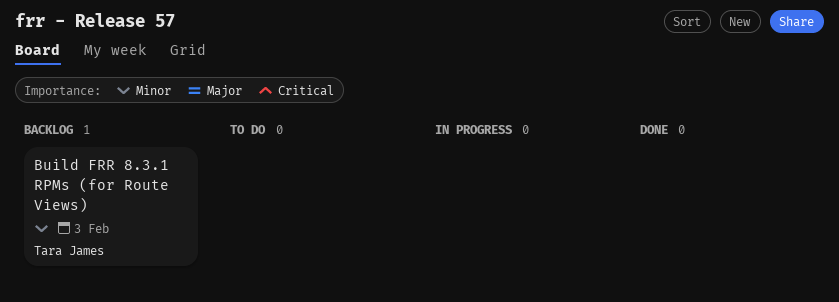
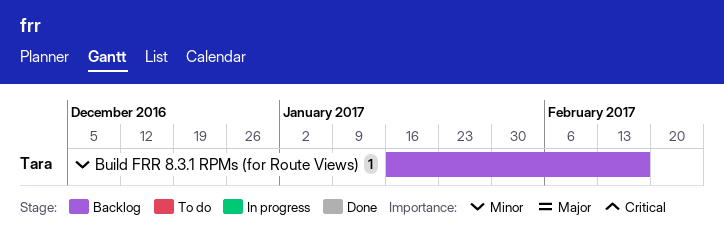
Build FRR 8.3.1 RPMs (for Route Views), due: Feb 3 -> Feb 17

